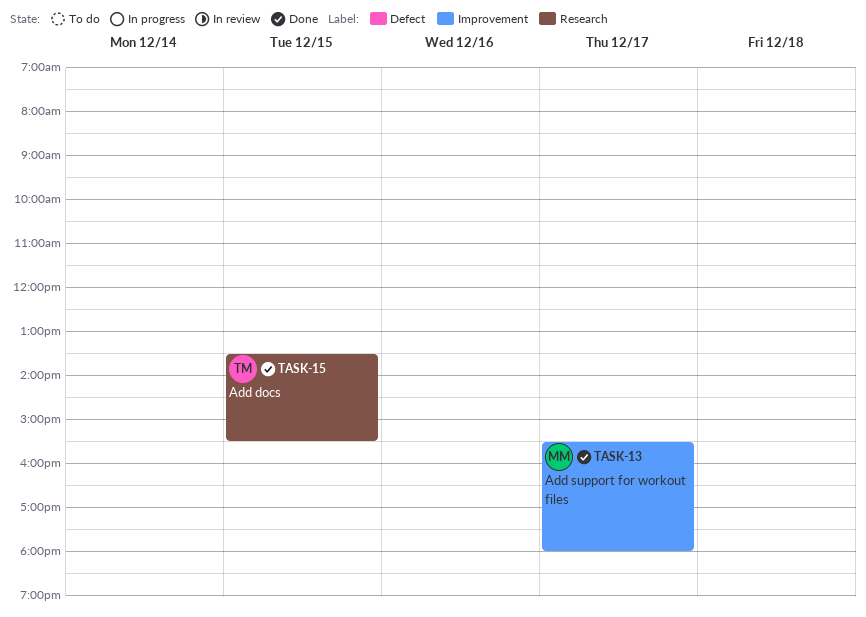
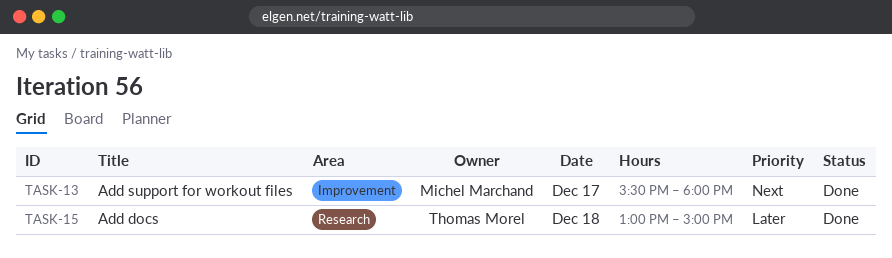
TASK-15, day: Dec 15 -> Dec 18
TASK-15, begins: 13:30 -> 13:00
TASK-15, ends: 15:30 -> 15:00

